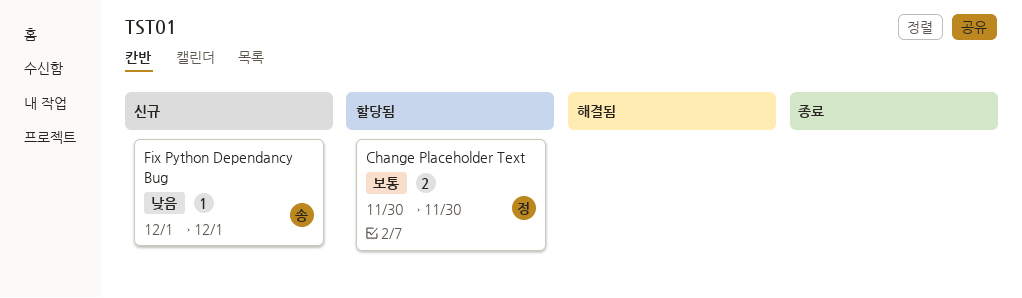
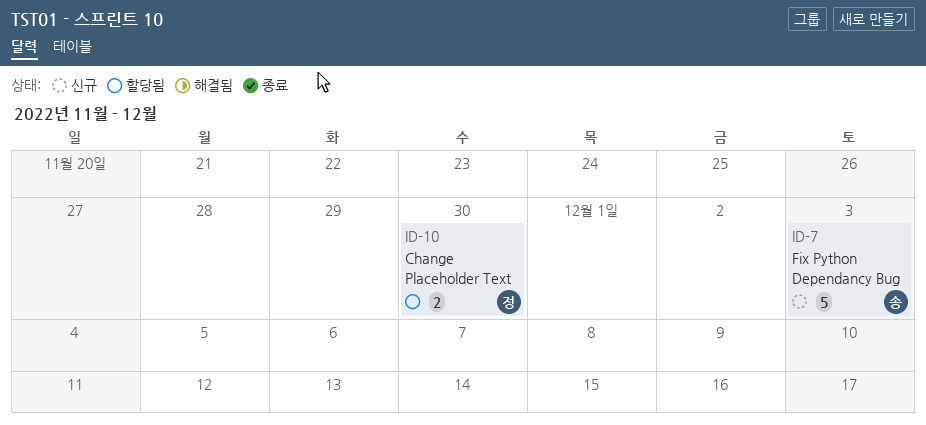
Fix Python Dependancy Bug, estimate: 1 -> 5
Fix Python Dependancy Bug, due: Dec 1 -> Dec 3

